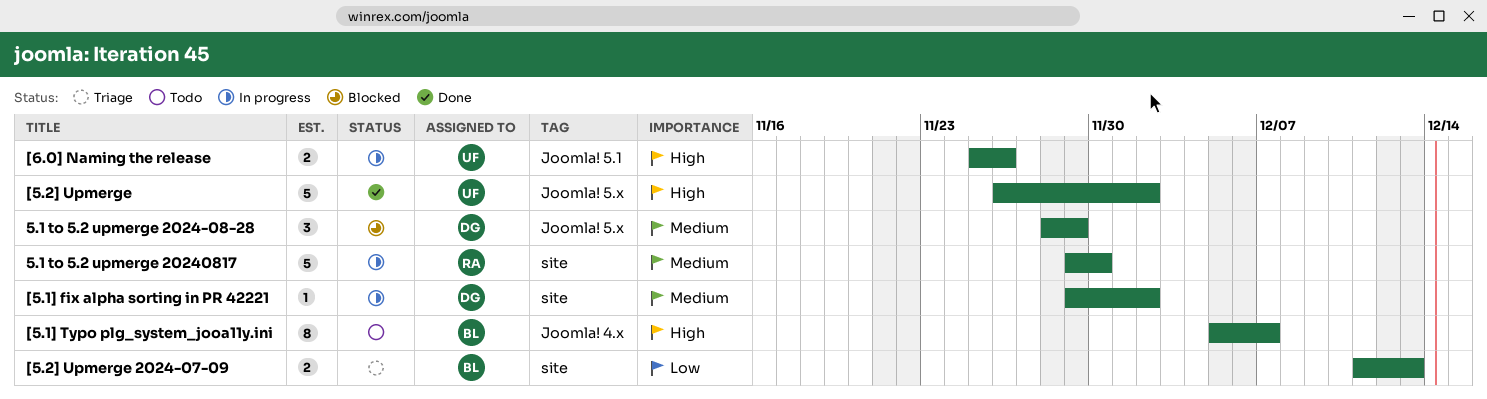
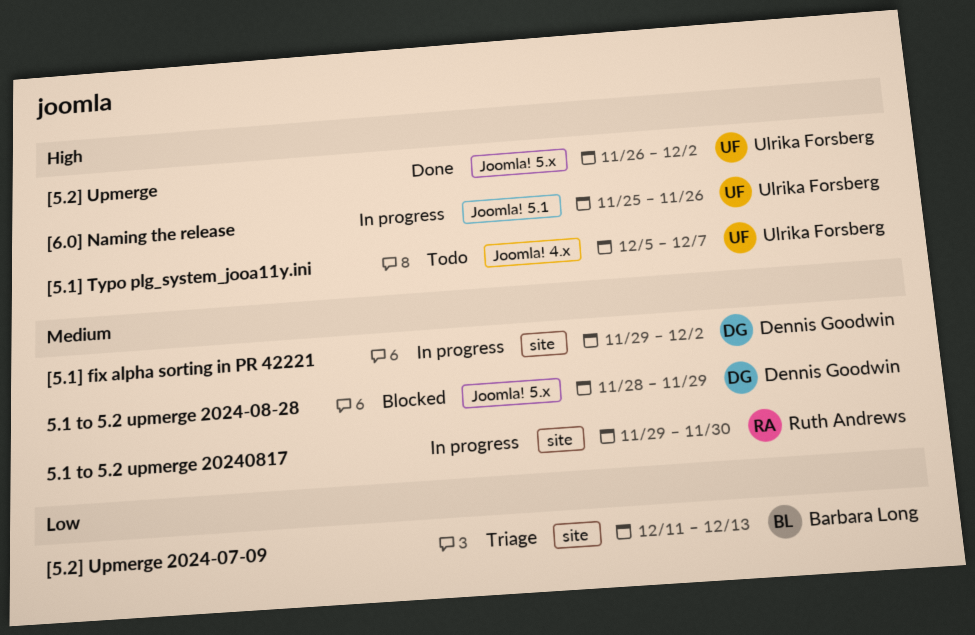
[5.1] Typo plg_system_jooa11y.ini, owner: Barbara Long -> Ulrika Forsberg

